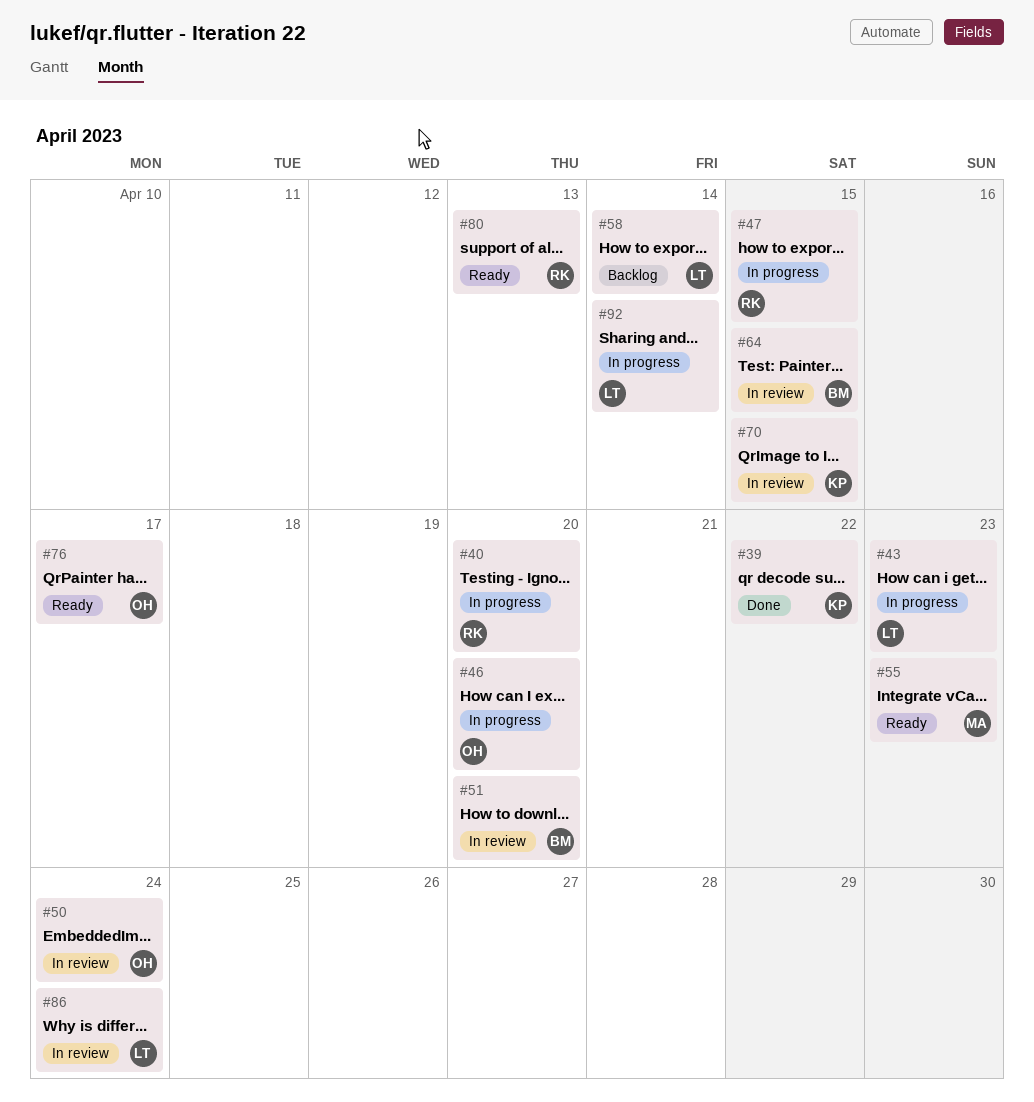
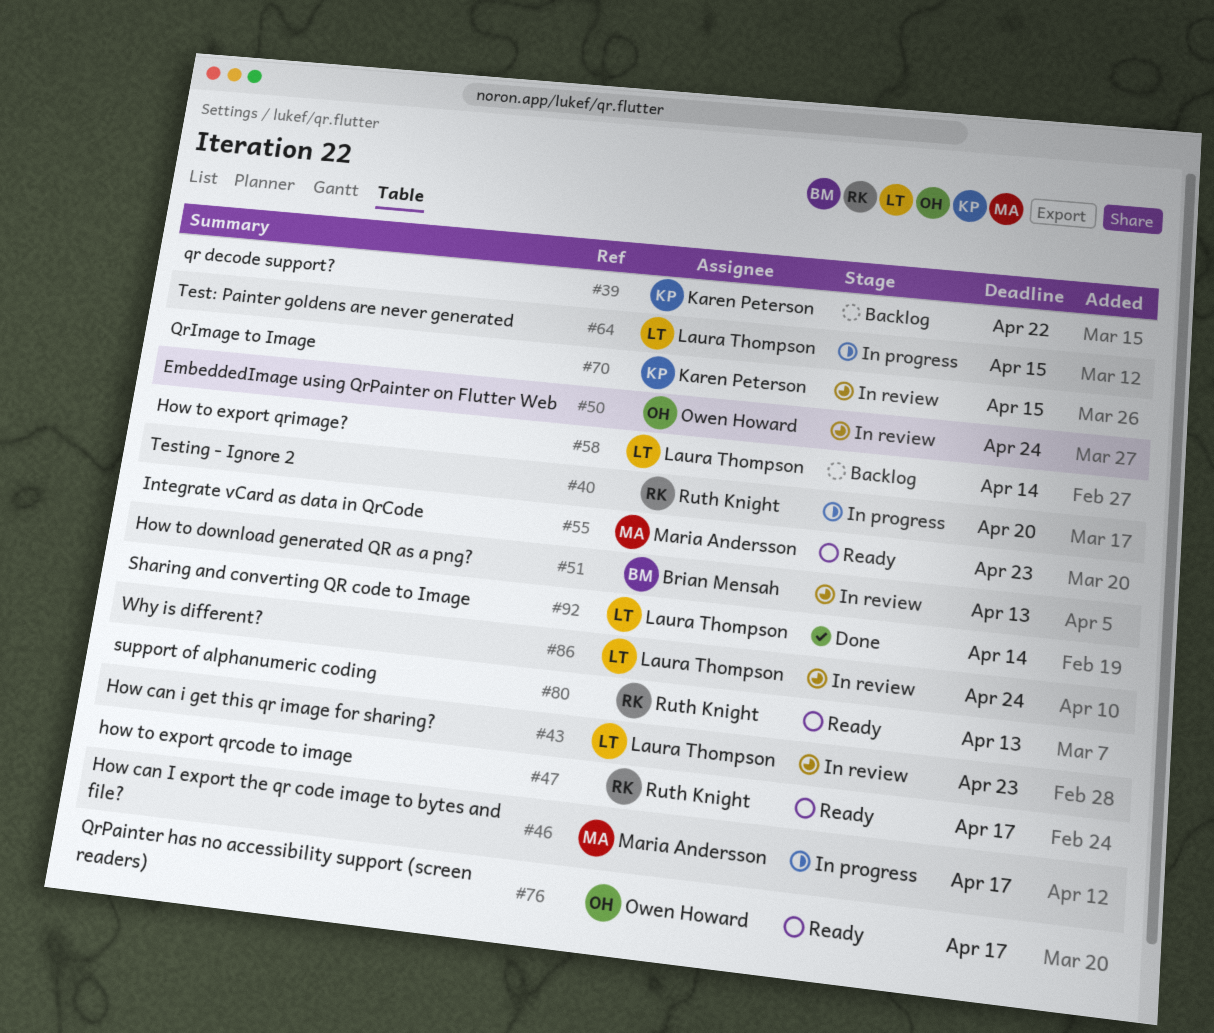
#39, status: Done -> Backlog
#43, status: In progress -> In review
#46, owner: Owen Howard -> Maria Andersson
#46, due: Apr 20 -> Apr 17
#47, status: In progress -> Ready
#47, due: Apr 15 -> Apr 17
#51, due: Apr 20 -> Apr 13
#64, status: In review -> In progress
#64, owner: Brian Mensah -> Laura Thompson
#92, status: In progress -> Done

